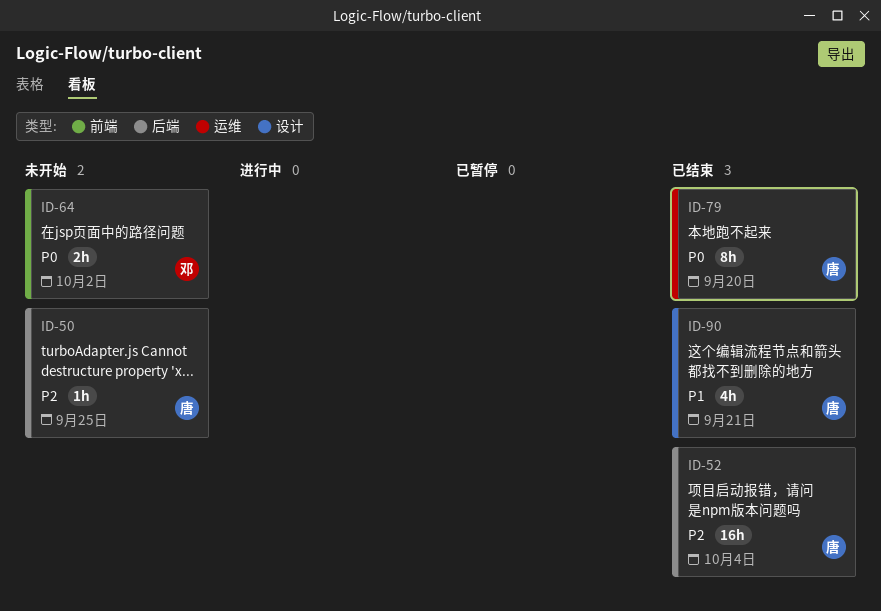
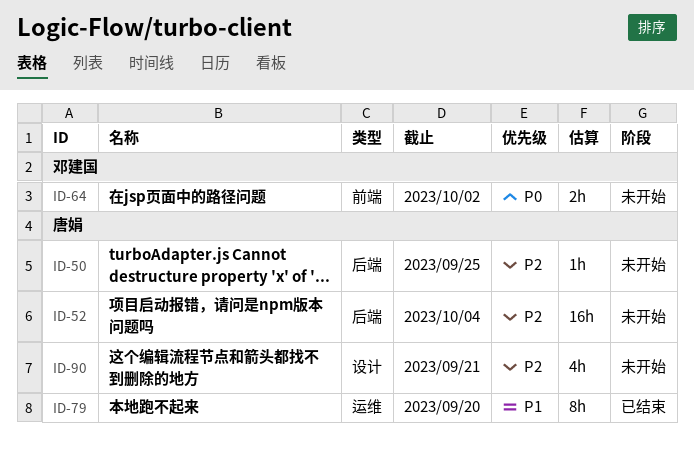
ID-52, status: 已结束 -> 未开始
ID-79, priority: P0 -> P1
ID-90, status: 已结束 -> 未开始
ID-90, priority: P1 -> P2

